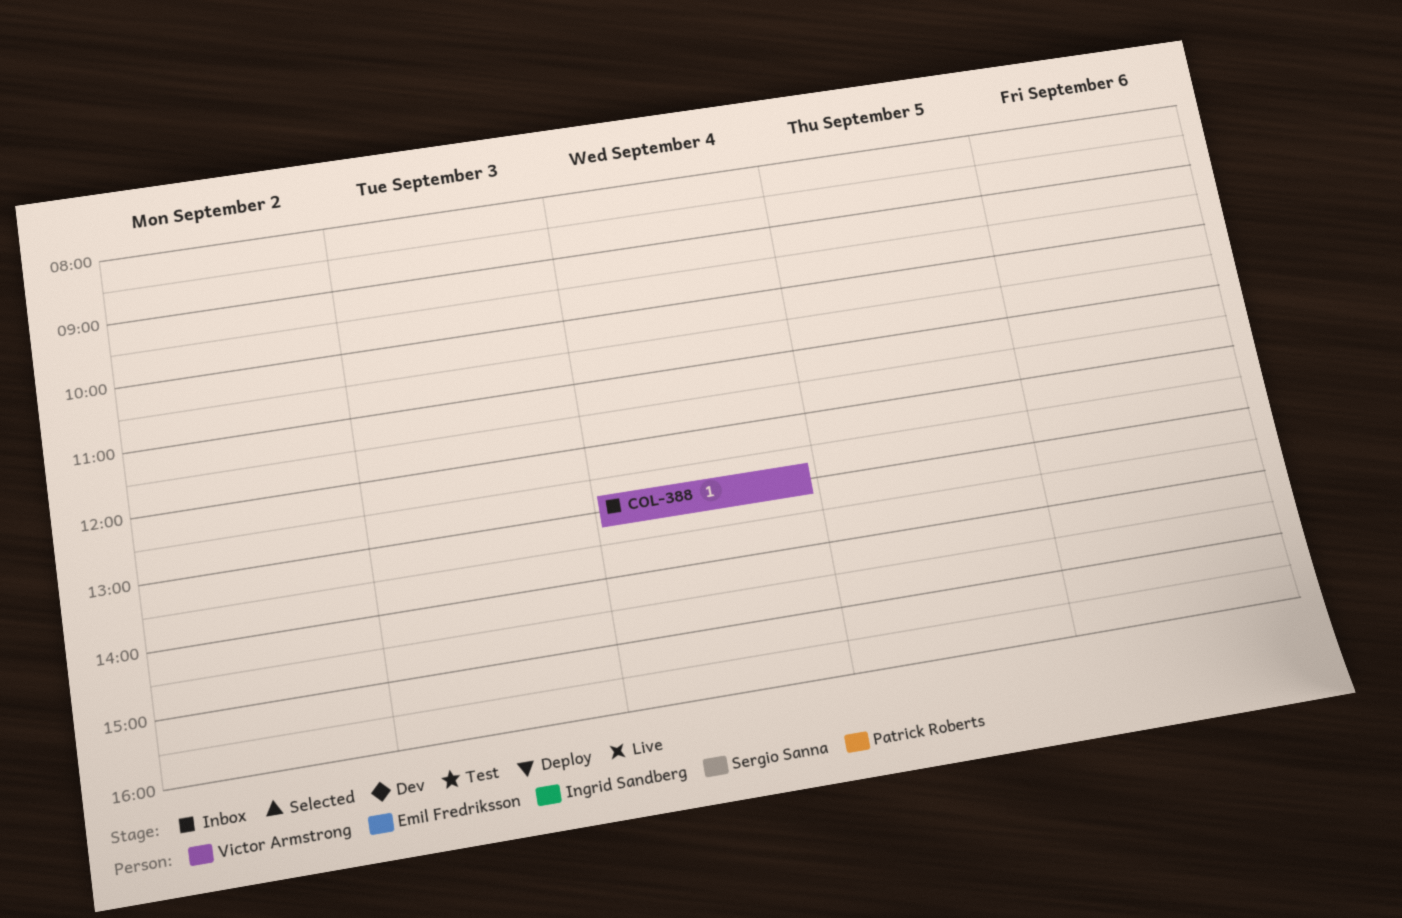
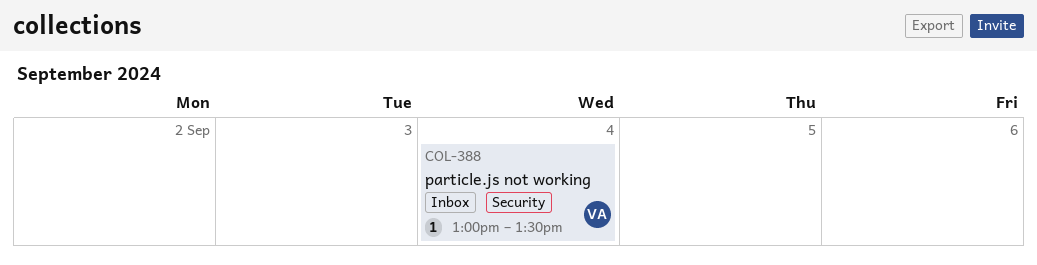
COL-388, begins: 12:45 -> 13:00
COL-388, ends: 13:15 -> 13:30

